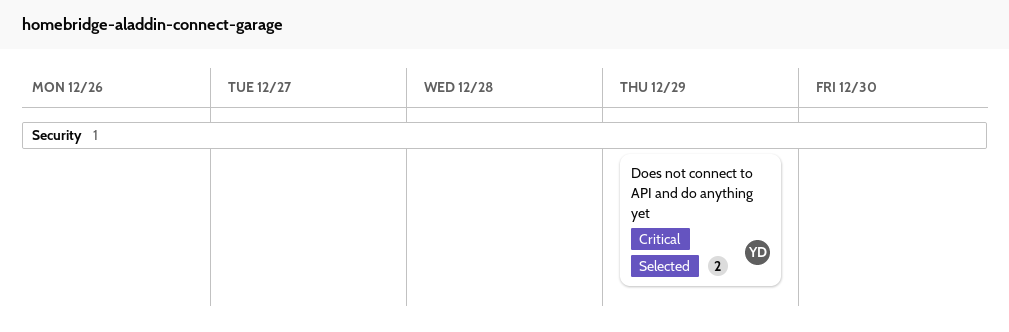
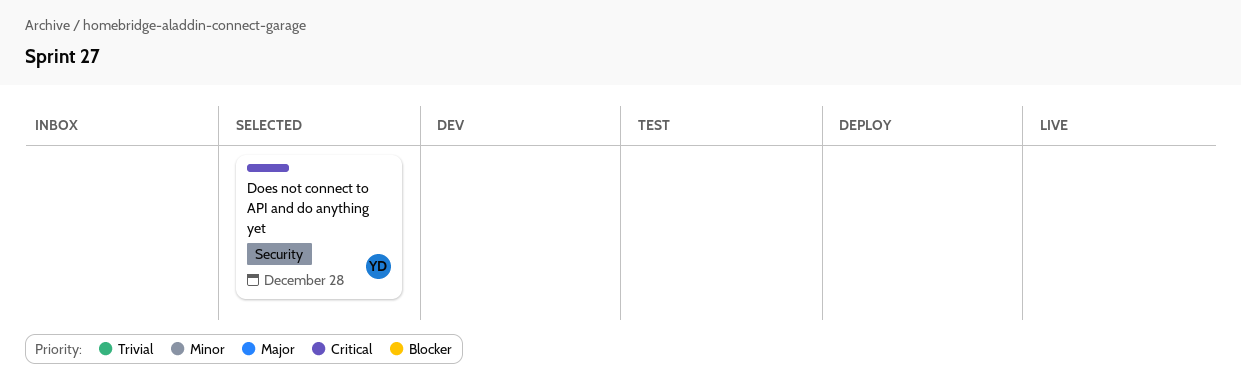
Does not connect to API and do anything yet, due: Dec 29 -> Dec 28

